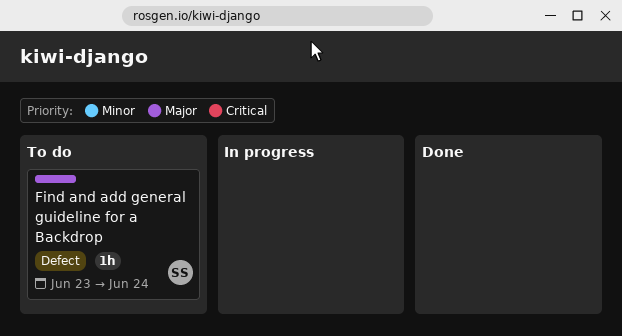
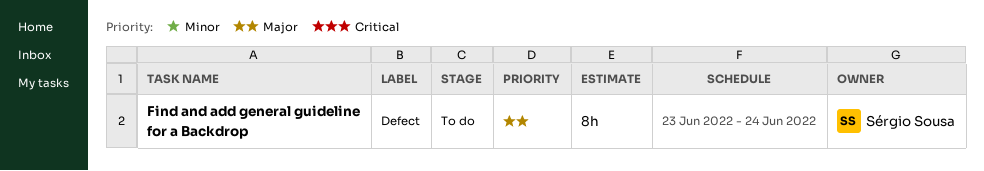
Find and add general guideline for a Backdrop, estimate: 1h -> 8h

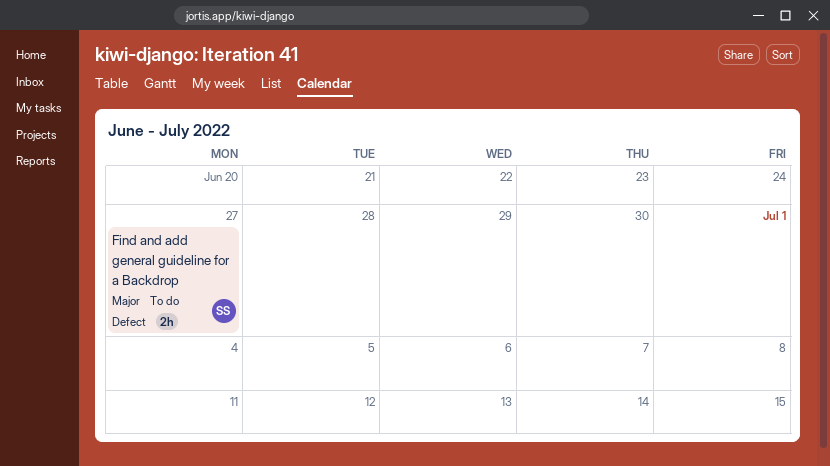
Find and add general guideline for a Backdrop, estimate: 8h -> 2h
Find and add general guideline for a Backdrop, due: Jun 24 -> Jun 27

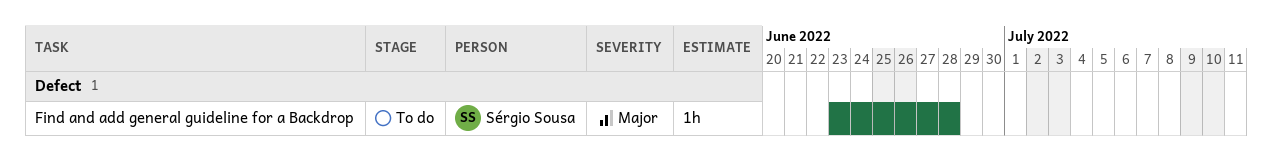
Find and add general guideline for a Backdrop, estimate: 2h -> 1h
Find and add general guideline for a Backdrop, due: Jun 27 -> Jun 28

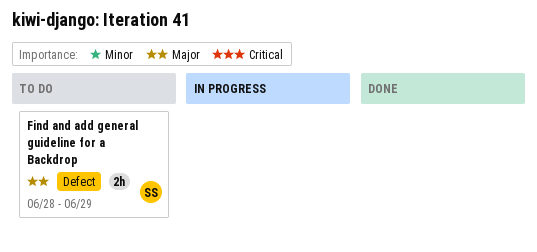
Find and add general guideline for a Backdrop, estimate: 1h -> 2h
Find and add general guideline for a Backdrop, start: Jun 23 -> Jun 28
Find and add general guideline for a Backdrop, due: Jun 28 -> Jun 29

